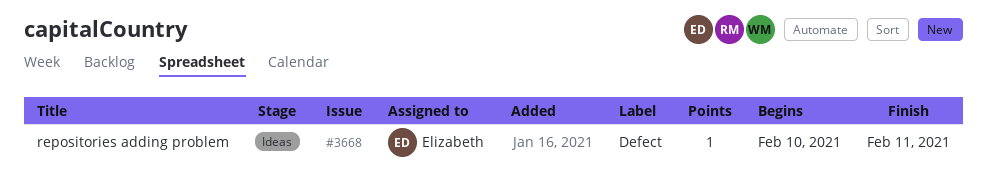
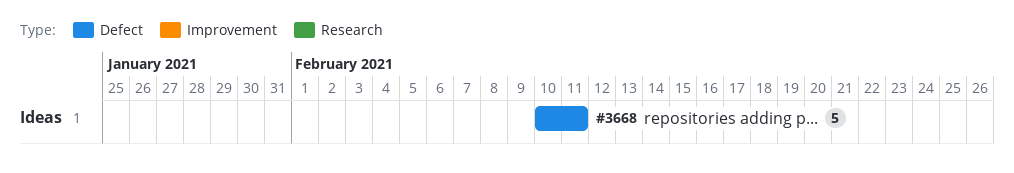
#3668, estimate: 1 -> 5

